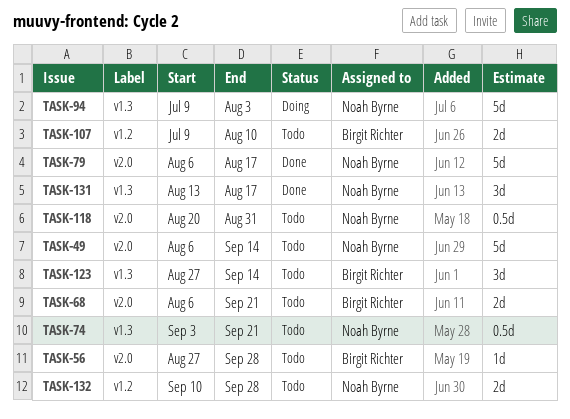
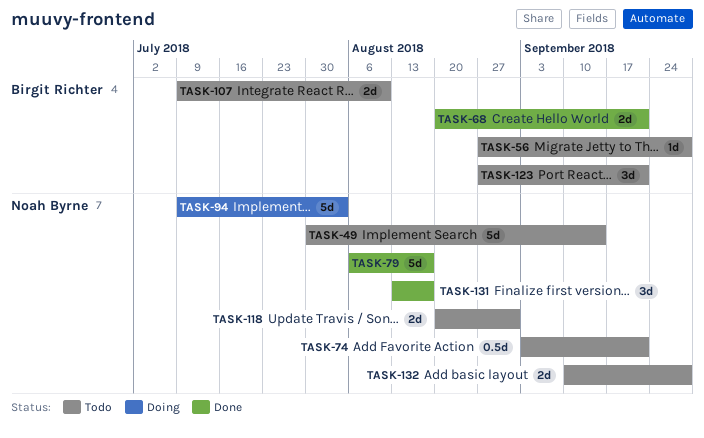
TASK-49, start: Aug 6 -> Jul 30
TASK-68, status: Todo -> Done
TASK-68, start: Aug 6 -> Aug 20
TASK-118, estimate: 0.5d -> 2d
TASK-123, due: Sep 14 -> Sep 21

